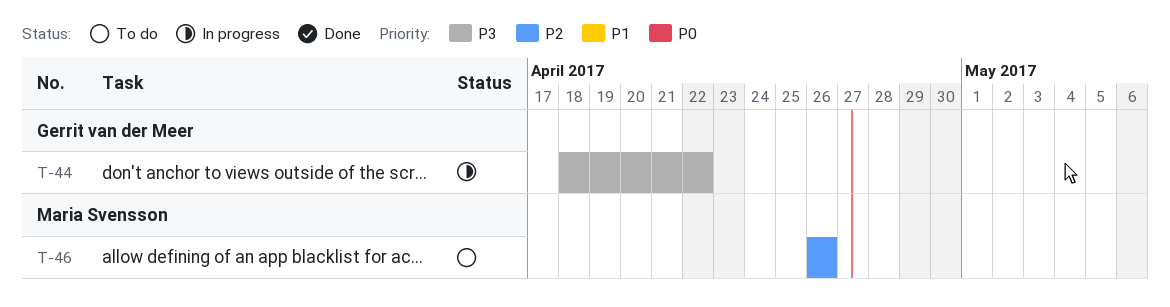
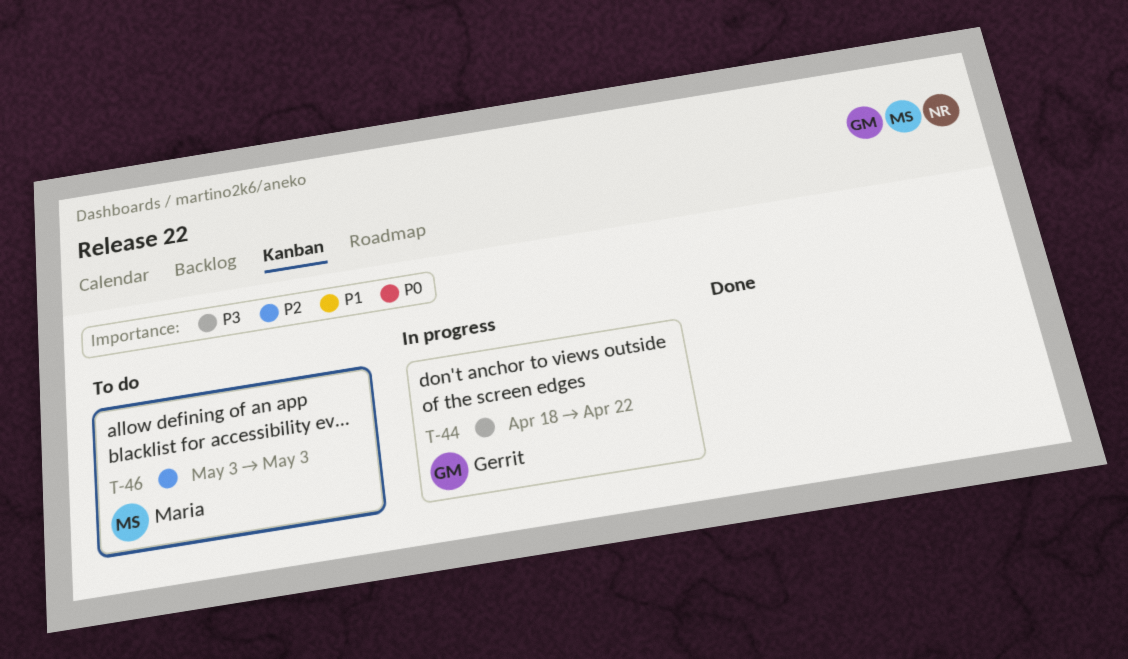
T-46, start: Apr 26 -> May 3
T-46, due: Apr 26 -> May 3

